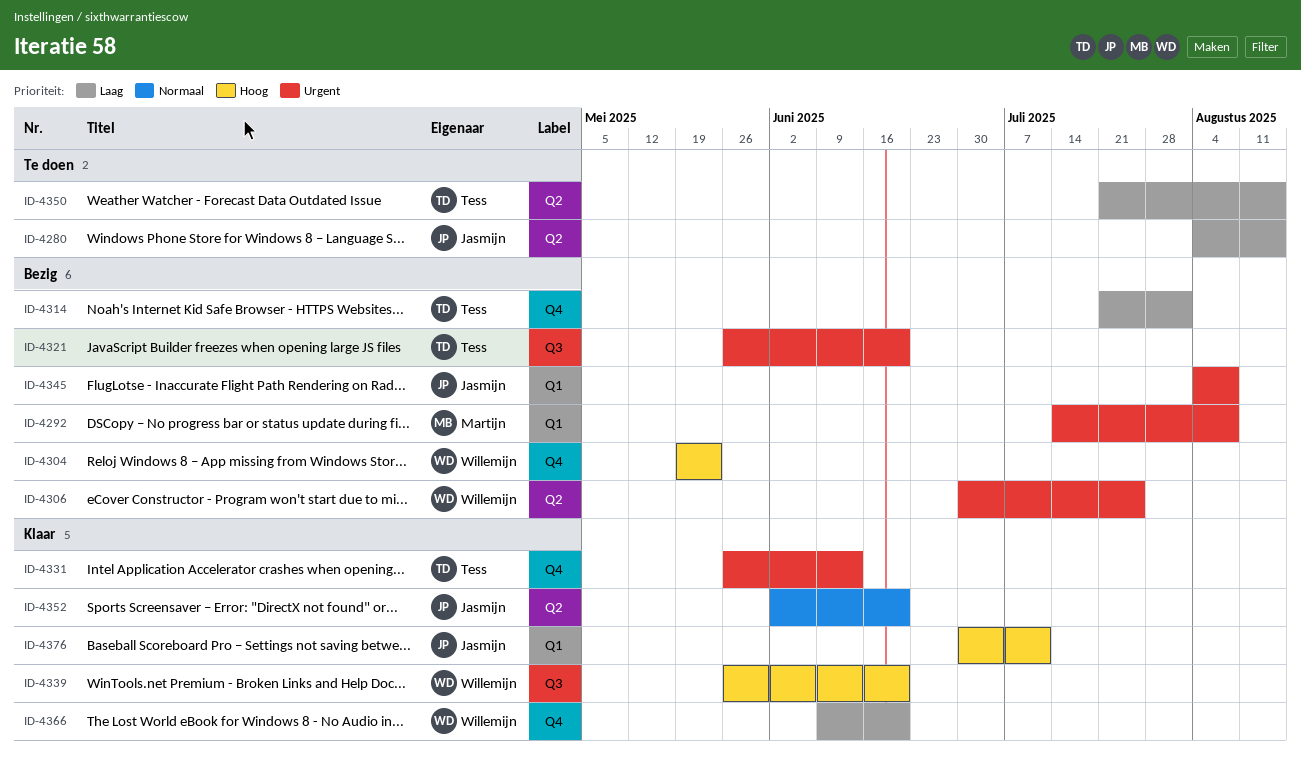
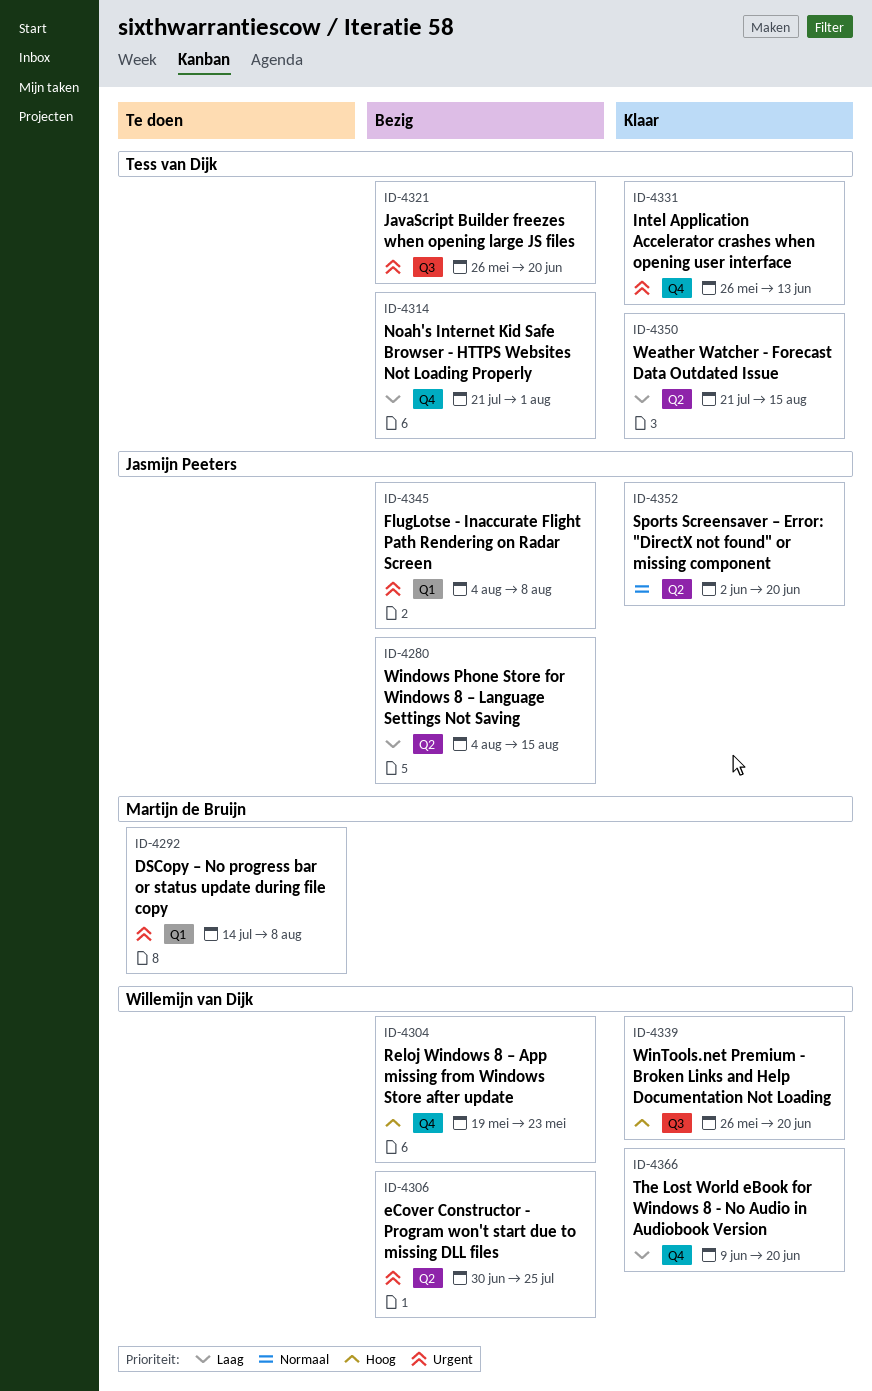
ID-4280, status: Te doen -> Bezig
ID-4292, status: Bezig -> Te doen
ID-4350, status: Te doen -> Klaar
ID-4376: present -> none

